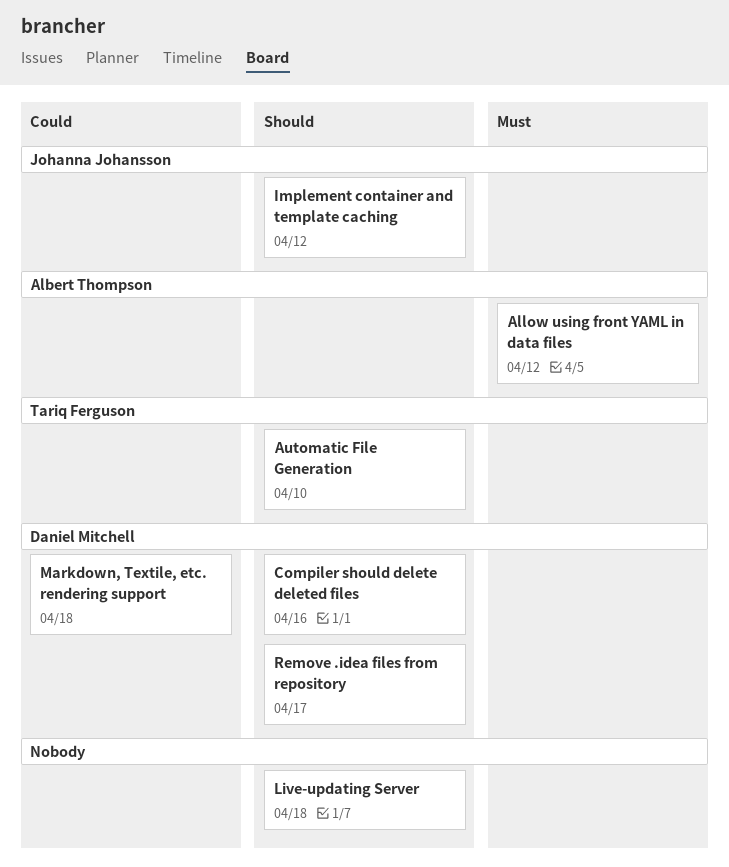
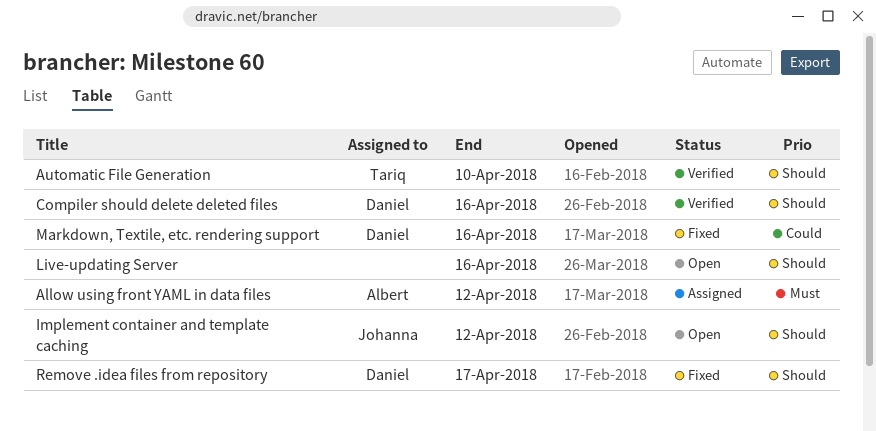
Live-updating Server, due: Apr 18 -> Apr 16
Markdown, Textile, etc. rendering support, due: Apr 18 -> Apr 16

